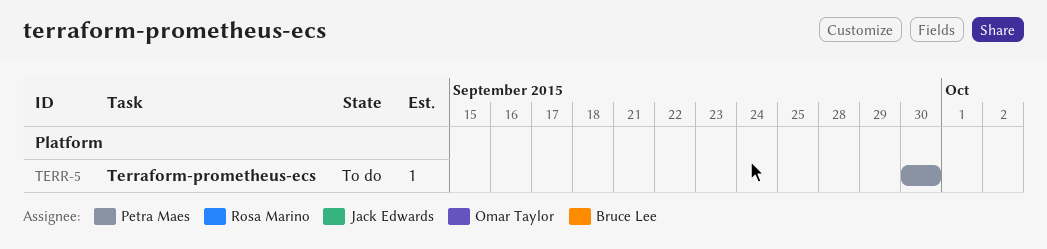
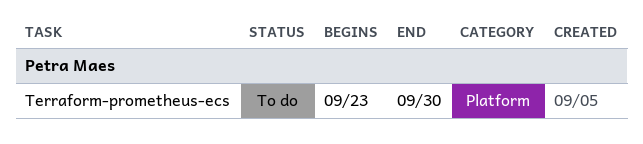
Terraform-prometheus-ecs, start: Sep 30 -> Sep 23

